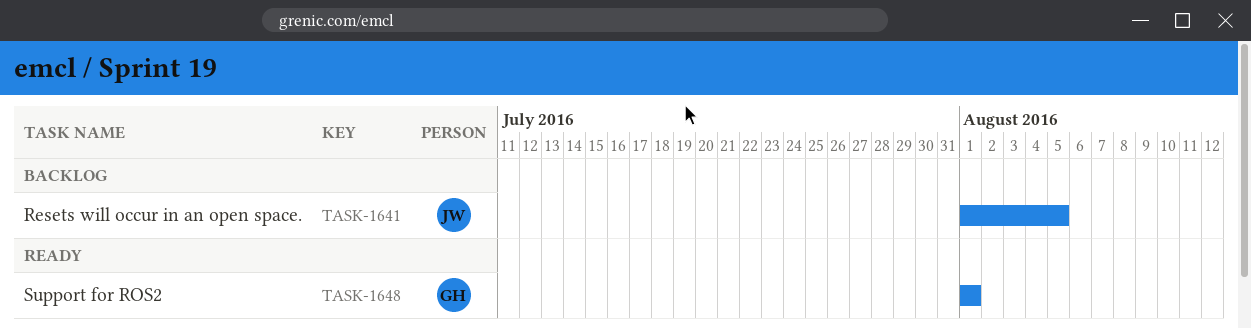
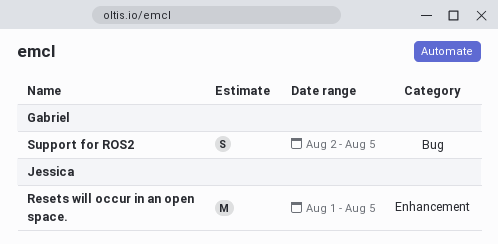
Support for ROS2, start: Aug 1 -> Aug 2
Support for ROS2, due: Aug 1 -> Aug 5

